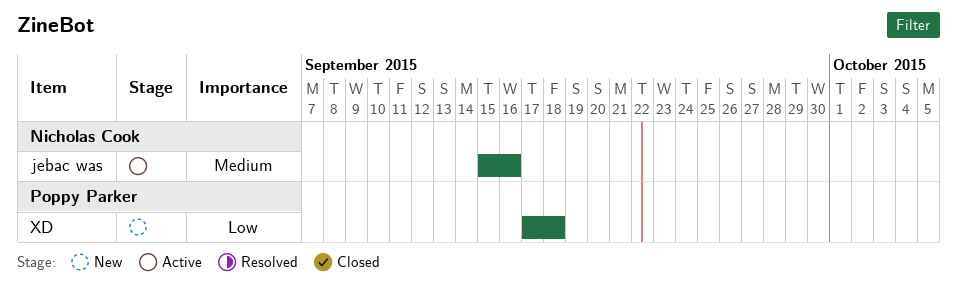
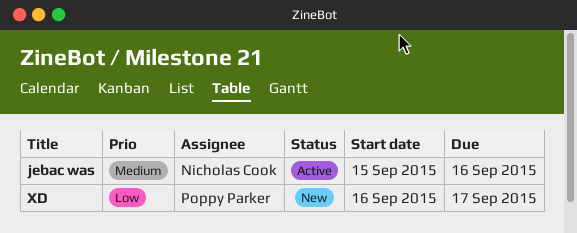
XD, start: Sep 17 -> Sep 16
XD, due: Sep 18 -> Sep 17

